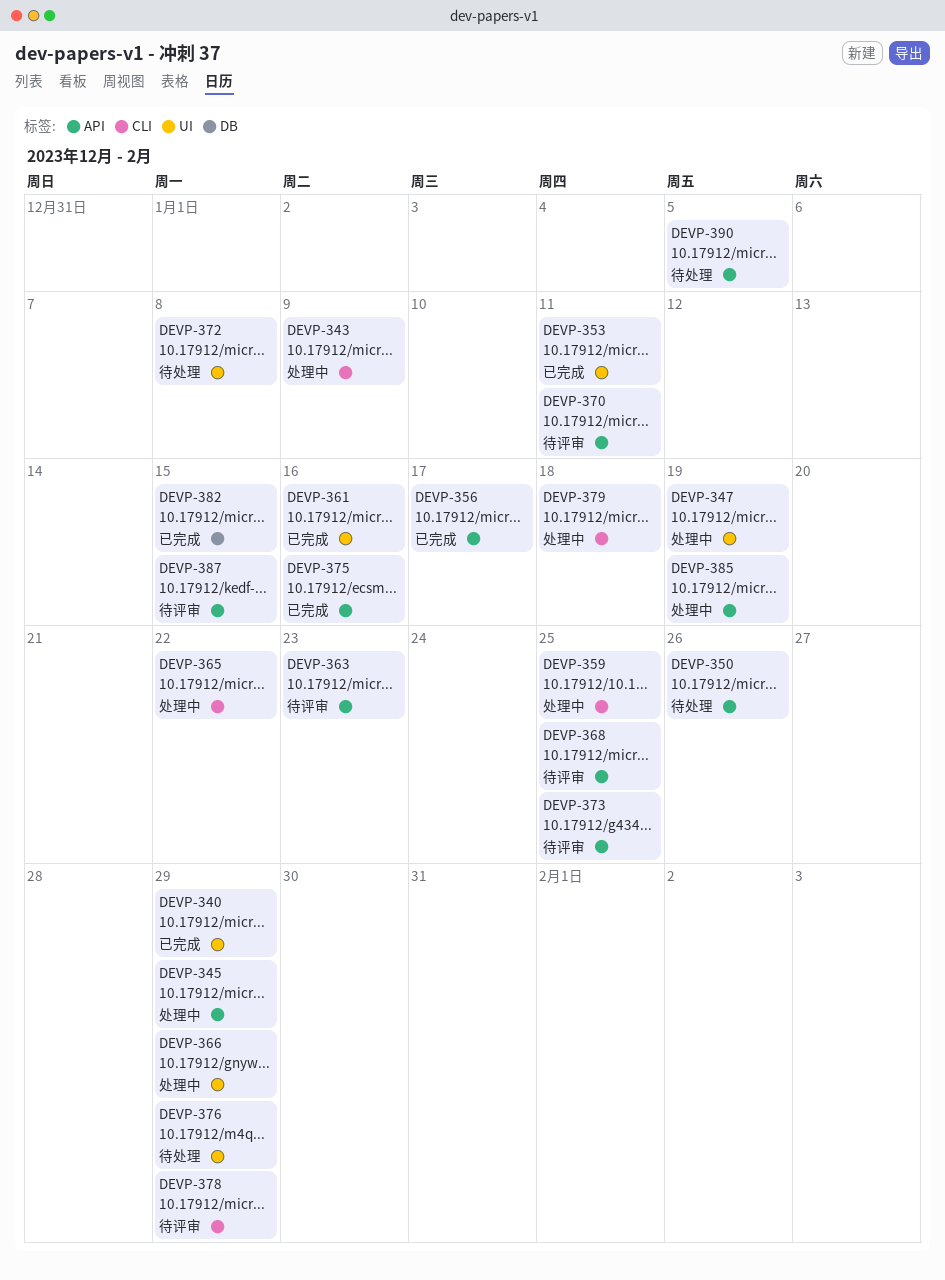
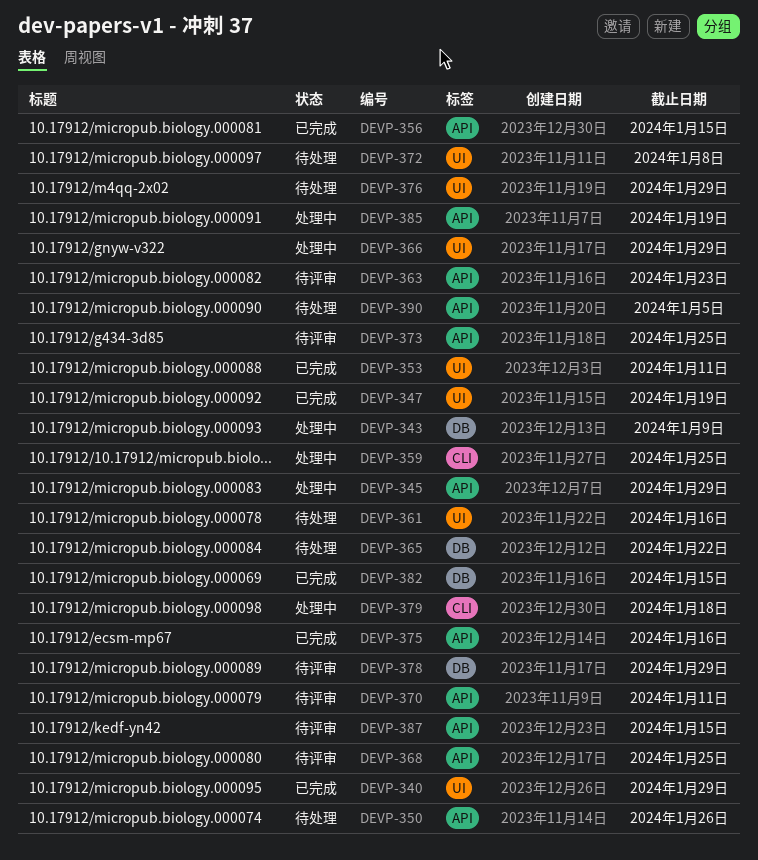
DEVP-343, label: CLI -> DB
DEVP-347, status: 处理中 -> 已完成
DEVP-356, due: Jan 17 -> Jan 15
DEVP-361, status: 已完成 -> 待处理
DEVP-365, status: 处理中 -> 待处理
DEVP-365, label: CLI -> DB
DEVP-378, label: CLI -> DB

